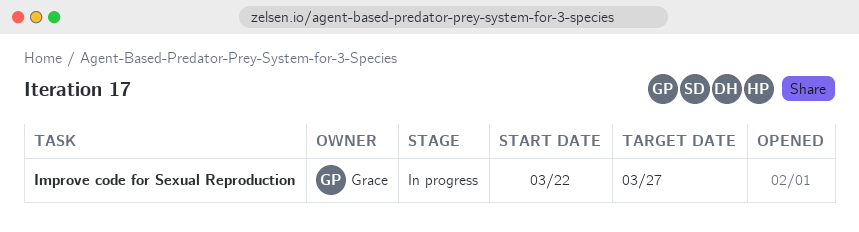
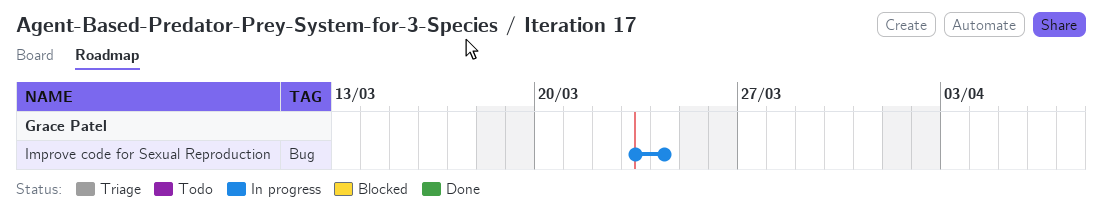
Improve code for Sexual Reproduction, start: Mar 22 -> Mar 23
Improve code for Sexual Reproduction, due: Mar 27 -> Mar 24

